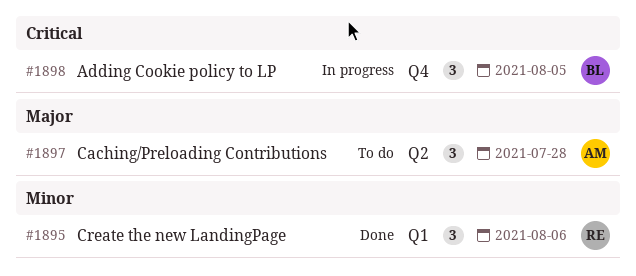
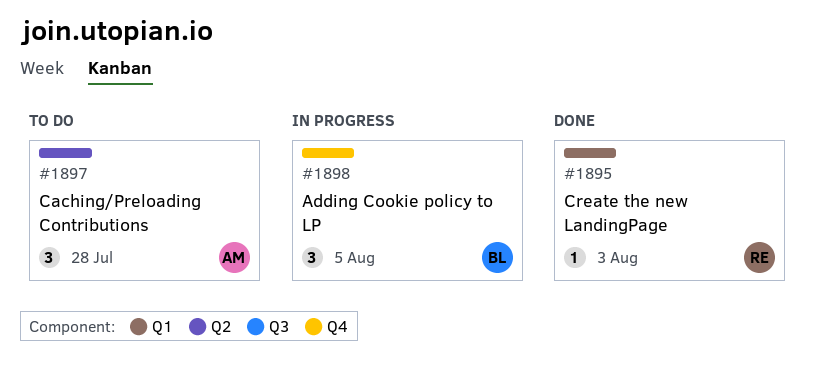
#1895, estimate: 3 -> 1
#1895, due: Aug 6 -> Aug 3

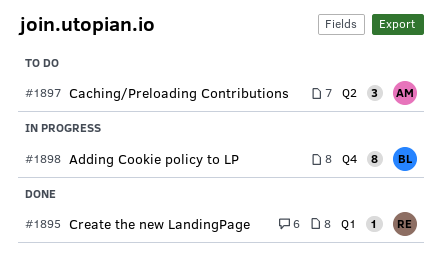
#1898, estimate: 3 -> 8

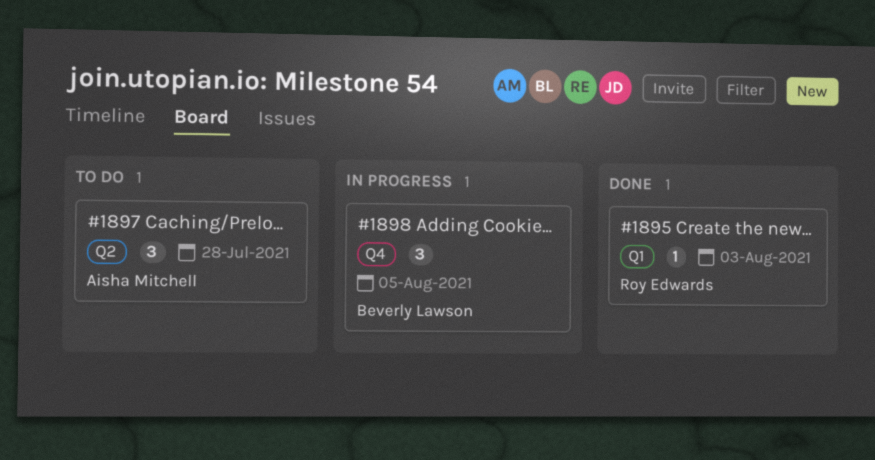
#1898, estimate: 8 -> 3

